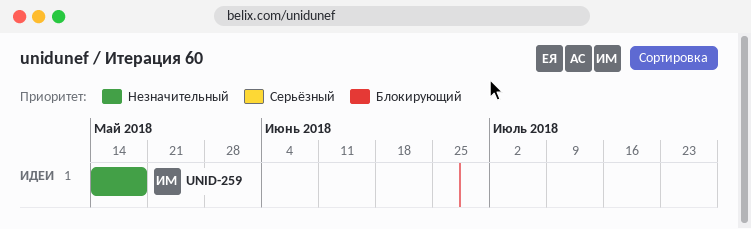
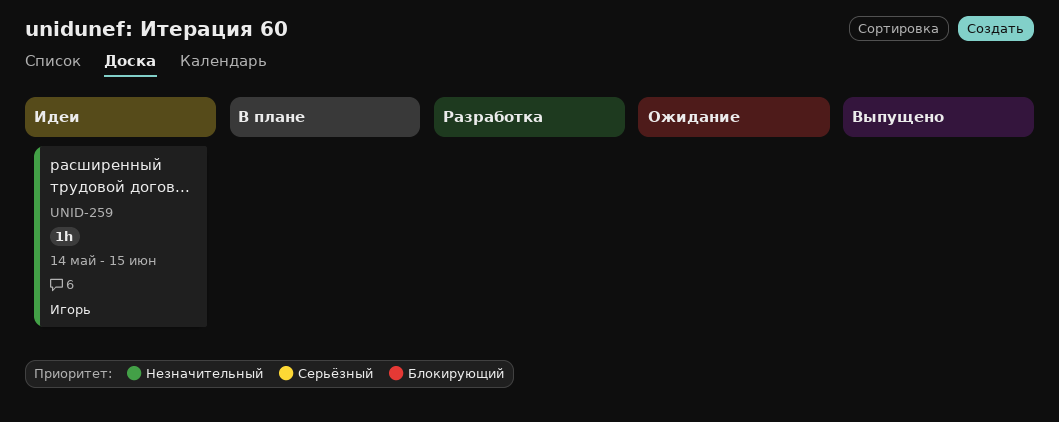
UNID-259, due: May 18 -> Jun 15

